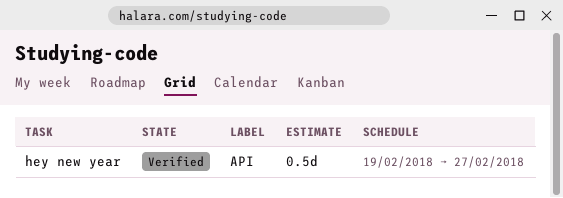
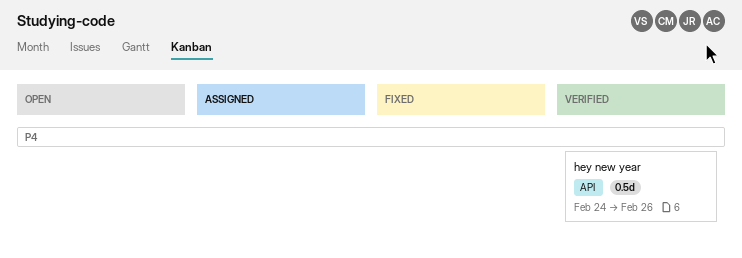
hey new year, start: Feb 19 -> Feb 24
hey new year, due: Feb 27 -> Feb 26

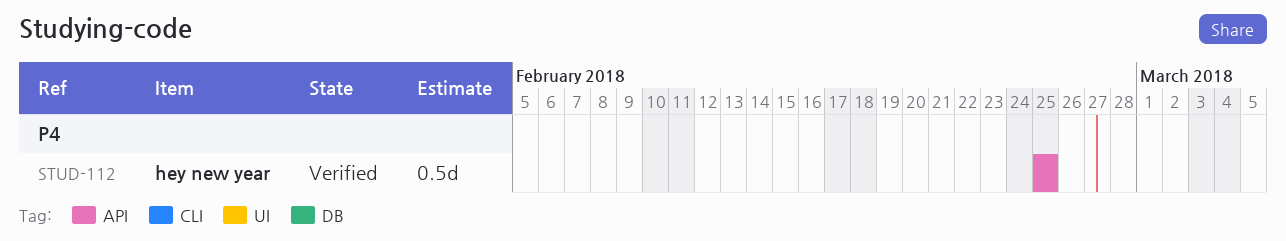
hey new year, start: Feb 24 -> Feb 25
hey new year, due: Feb 26 -> Feb 25

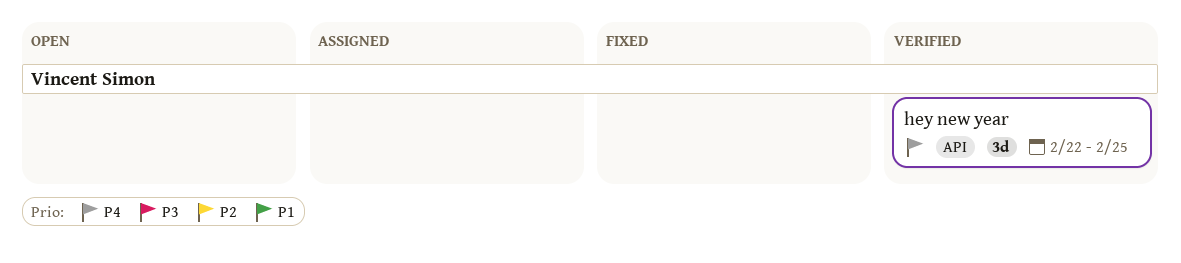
hey new year, estimate: 0.5d -> 3d
hey new year, start: Feb 25 -> Feb 22

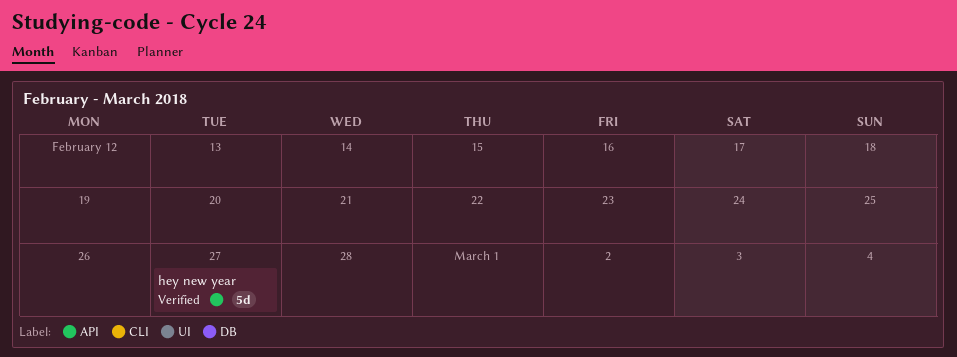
hey new year, estimate: 3d -> 5d
hey new year, due: Feb 25 -> Feb 27

